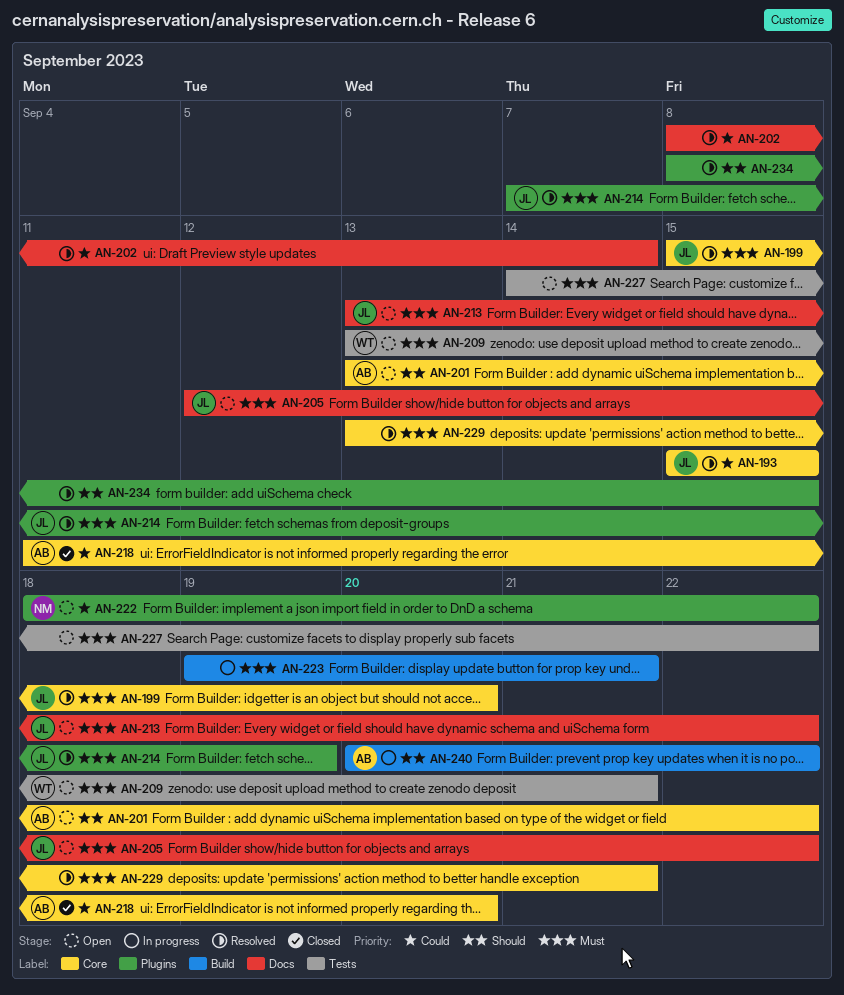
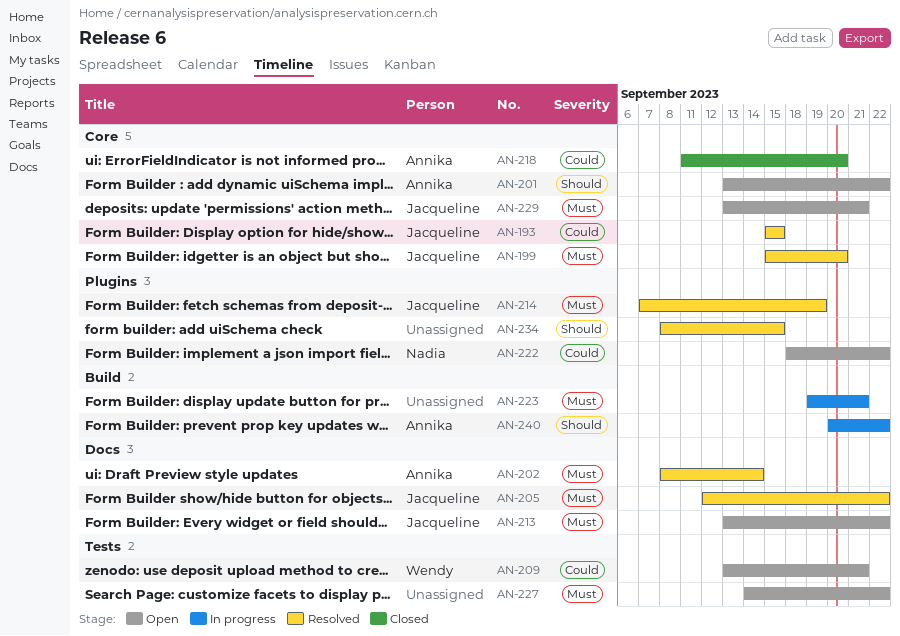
AN-202, owner: none -> Annika
AN-202, priority: Could -> Must
AN-205, status: Open -> Resolved
AN-209, priority: Must -> Could
AN-229, status: Resolved -> Open
AN-229, owner: none -> Jacqueline

